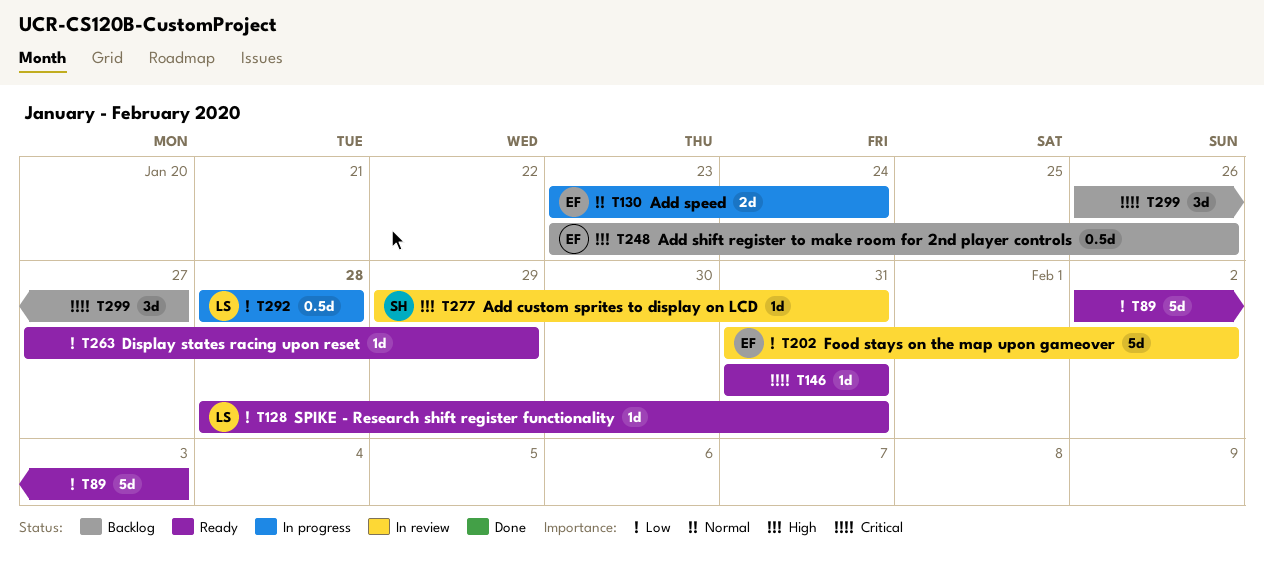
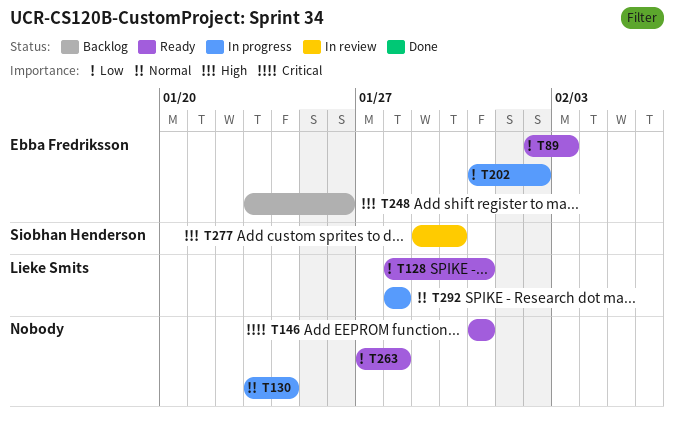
T89, owner: none -> Ebba Fredriksson
T130, owner: Ebba Fredriksson -> none
T202, status: In review -> In progress
T263, due: Jan 29 -> Jan 28
T277, due: Jan 31 -> Jan 30
T292, priority: Low -> Normal
T299: present -> none

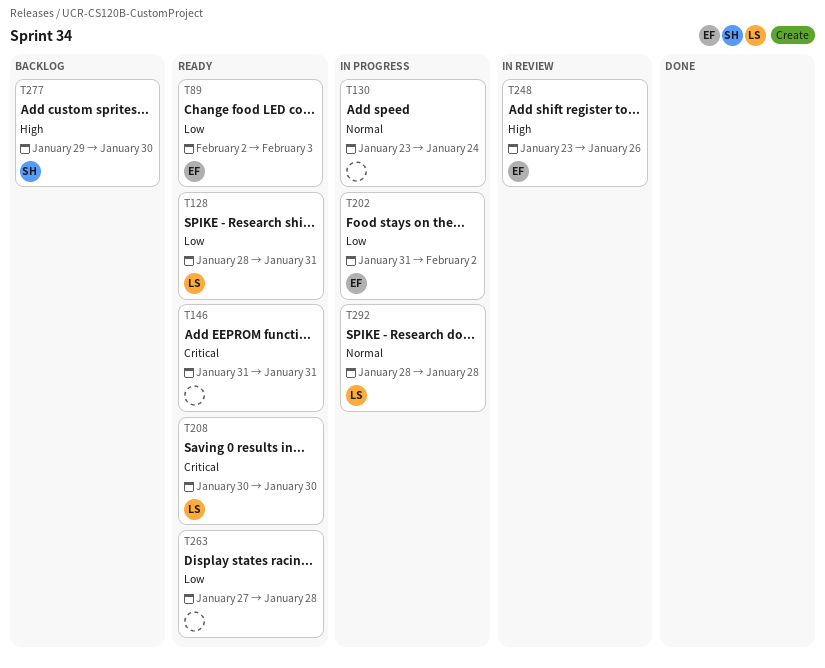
T208: none -> present
T248, status: Backlog -> In review
T277, status: In review -> Backlog

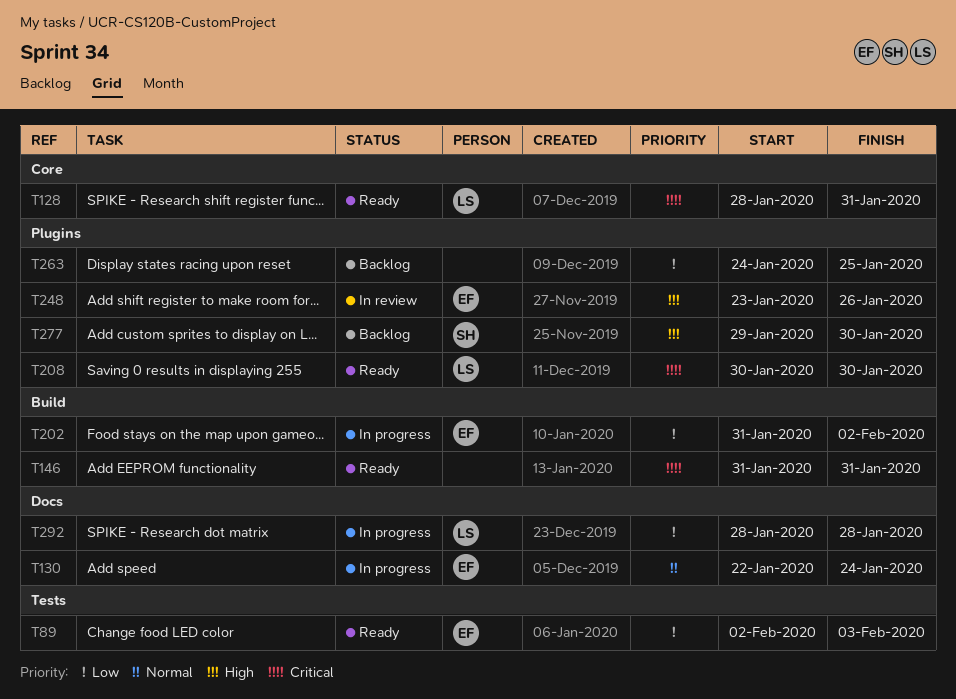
T128, priority: Low -> Critical
T130, owner: none -> EF
T130, start: Jan 23 -> Jan 22
T263, status: Ready -> Backlog
T263, start: Jan 27 -> Jan 24
T263, due: Jan 28 -> Jan 25
T292, priority: Normal -> Low

